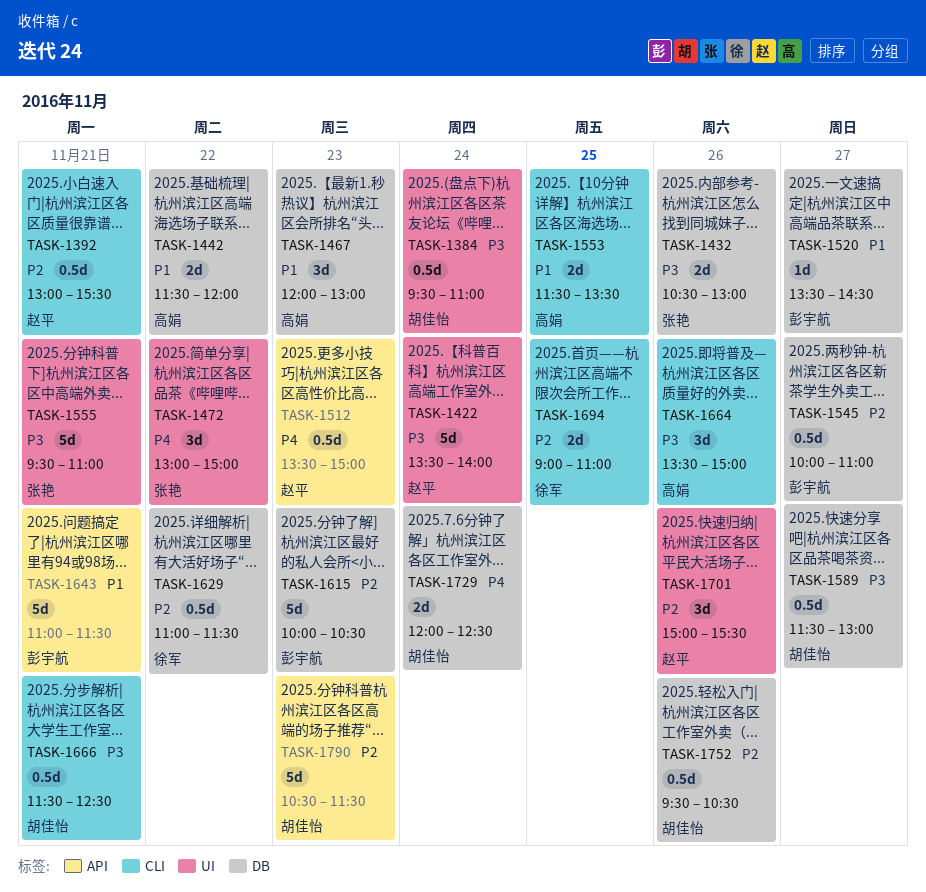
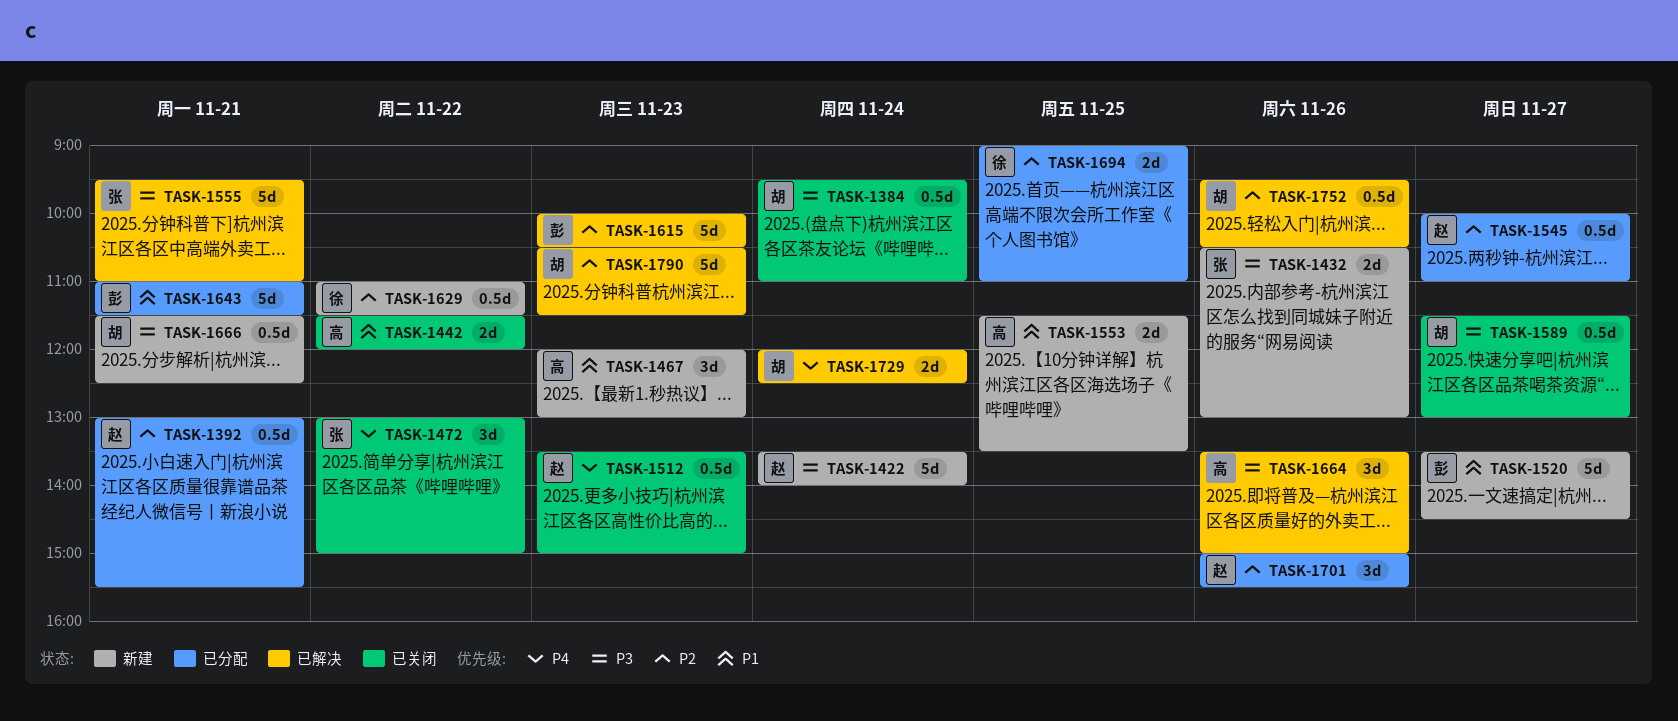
TASK-1520, estimate: 1d -> 5d
TASK-1545, owner: 彭宇航 -> 赵平

